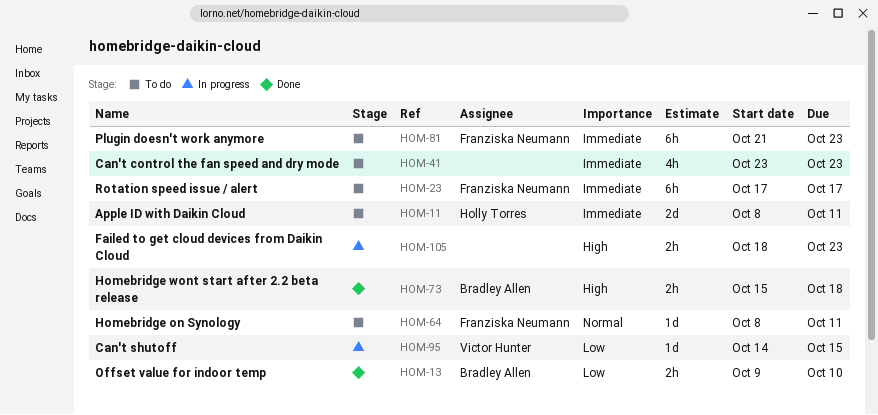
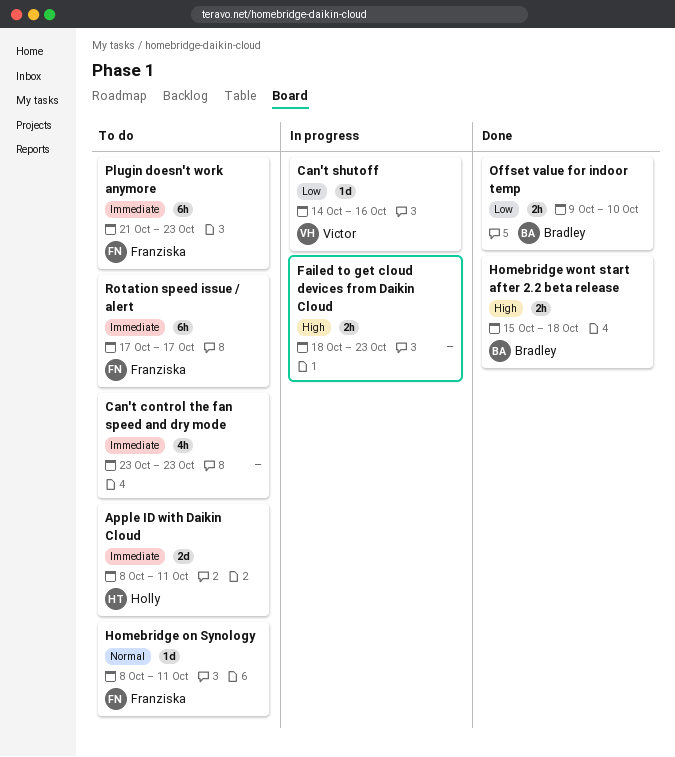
Can't shutoff, due: Oct 15 -> Oct 16

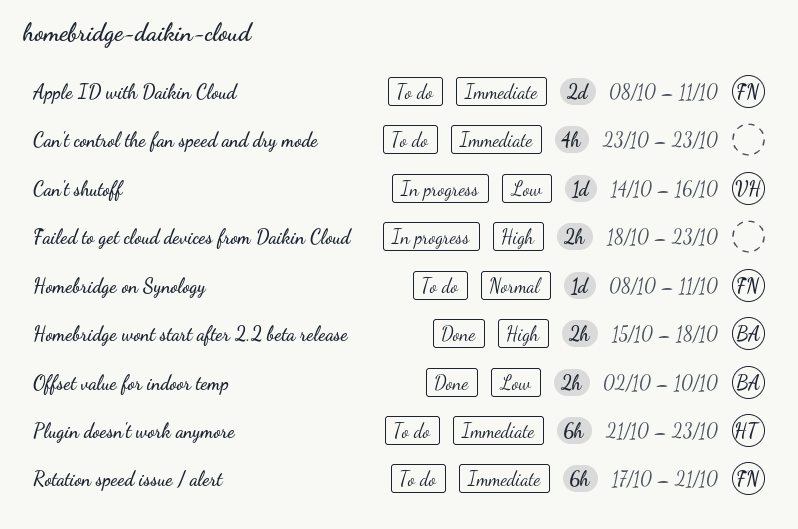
Apple ID with Daikin Cloud, owner: Holly -> Franziska
Offset value for indoor temp, start: Oct 9 -> Oct 2
Plugin doesn't work anymore, owner: Franziska -> Holly
Rotation speed issue / alert, due: Oct 17 -> Oct 21

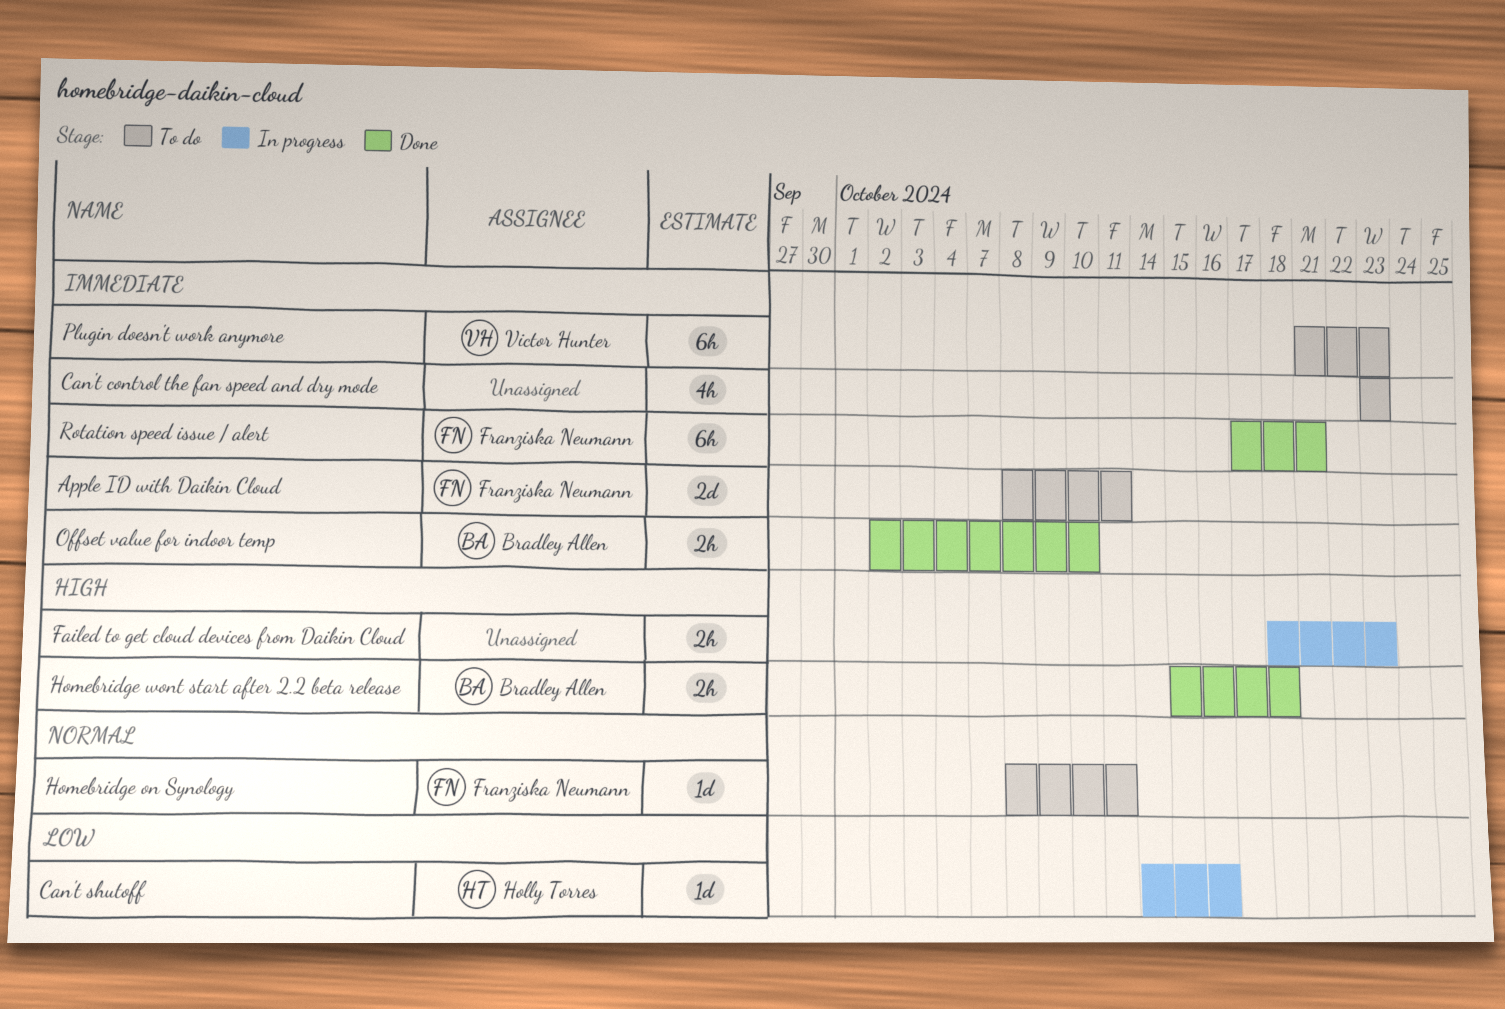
Can't shutoff, owner: Victor Hunter -> Holly Torres
Offset value for indoor temp, priority: Low -> Immediate
Plugin doesn't work anymore, owner: Holly Torres -> Victor Hunter
Rotation speed issue / alert, status: To do -> Done

